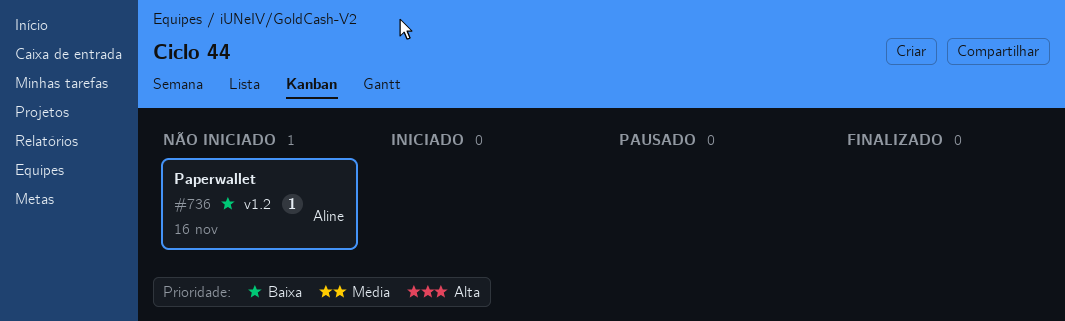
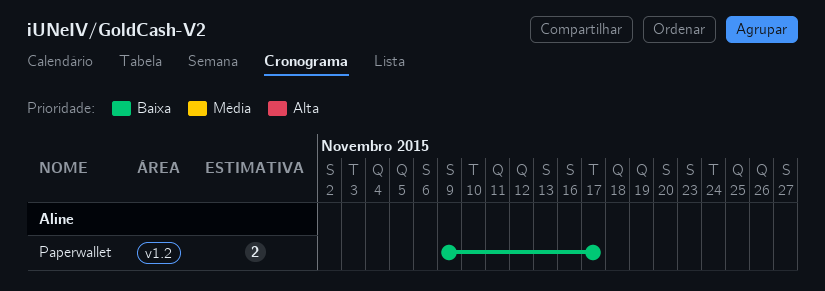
Paperwallet, estimate: 1 -> 2
Paperwallet, due: Nov 16 -> Nov 17

